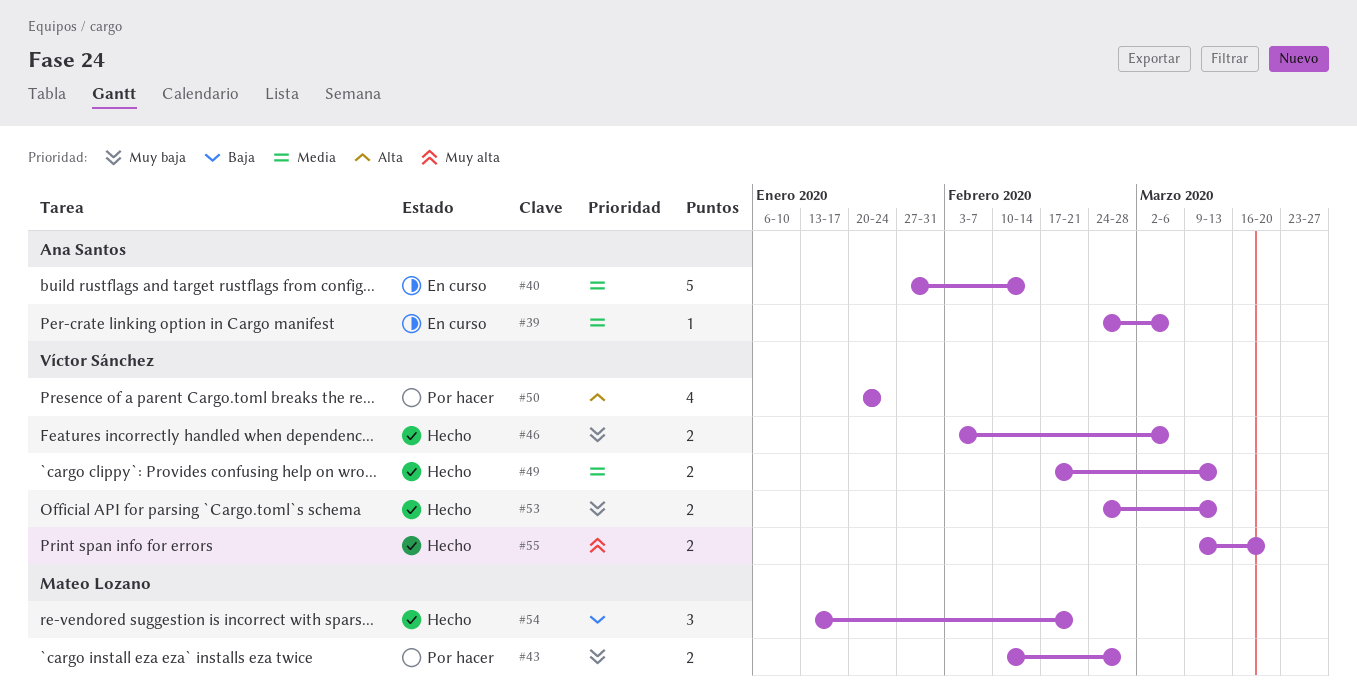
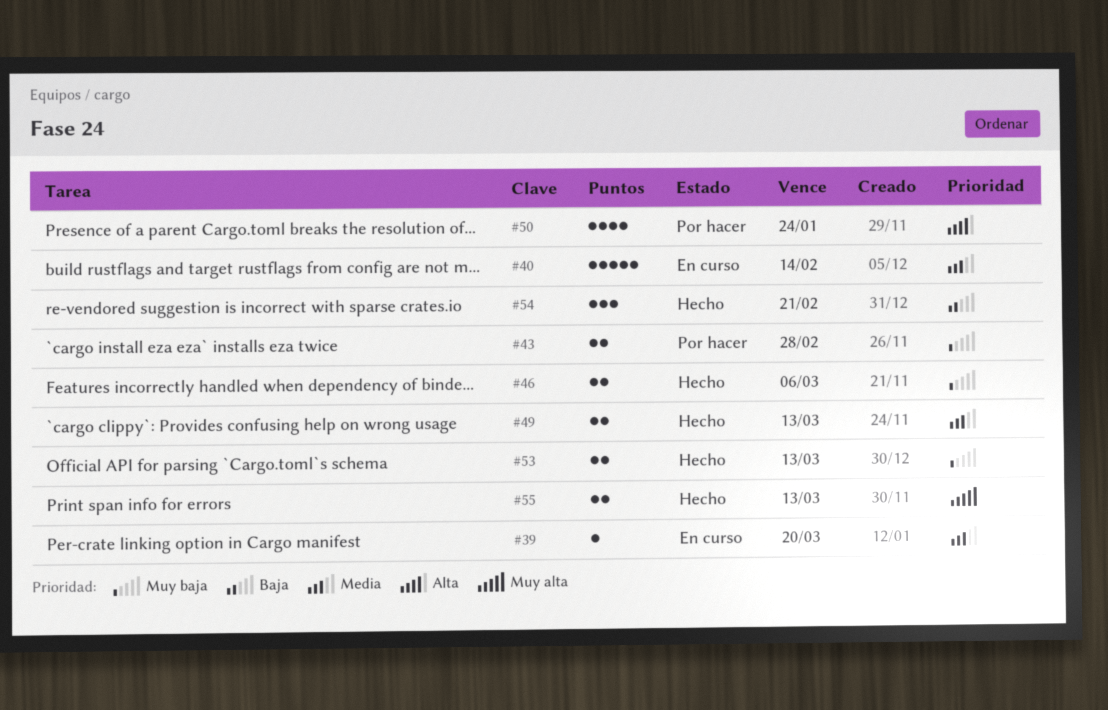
#39, due: Mar 6 -> Mar 20
#55, due: Mar 20 -> Mar 13

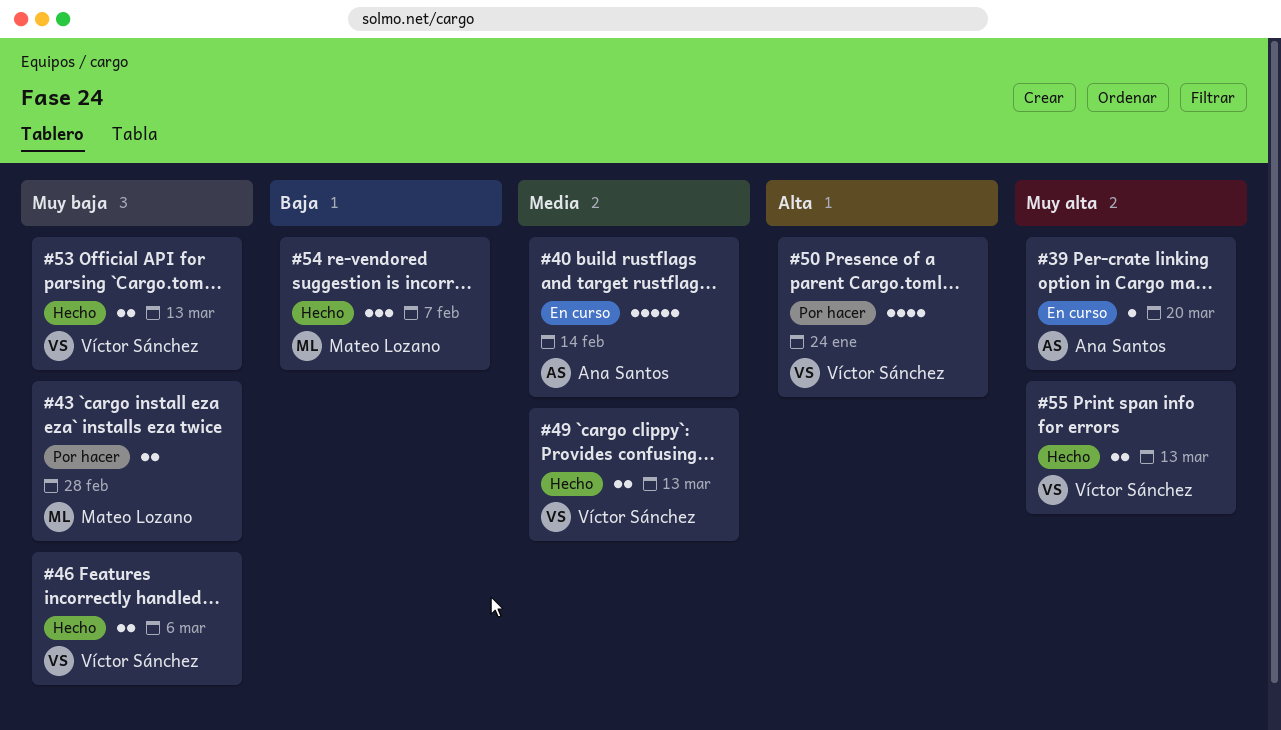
#39, priority: Media -> Muy alta
#54, due: Feb 21 -> Feb 7

